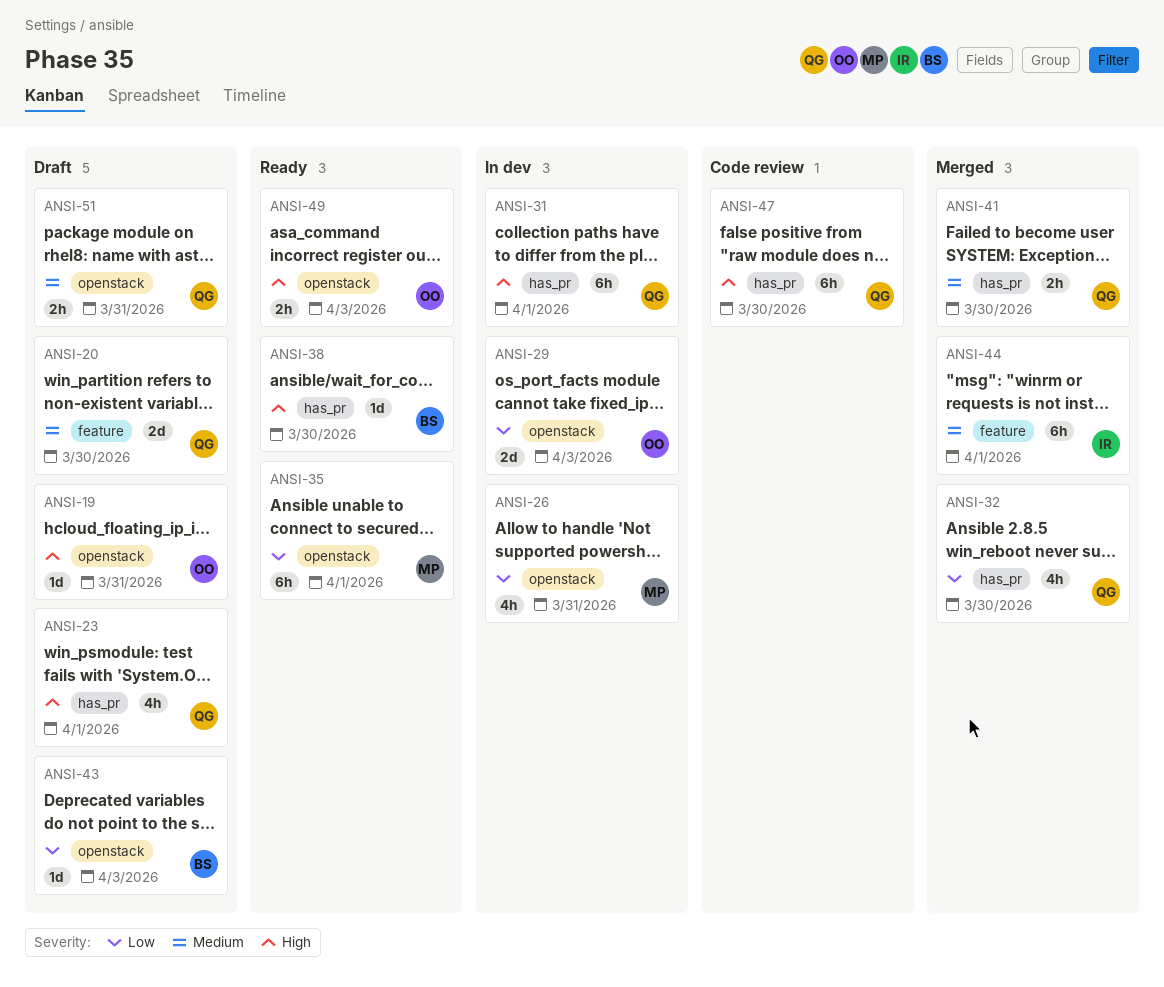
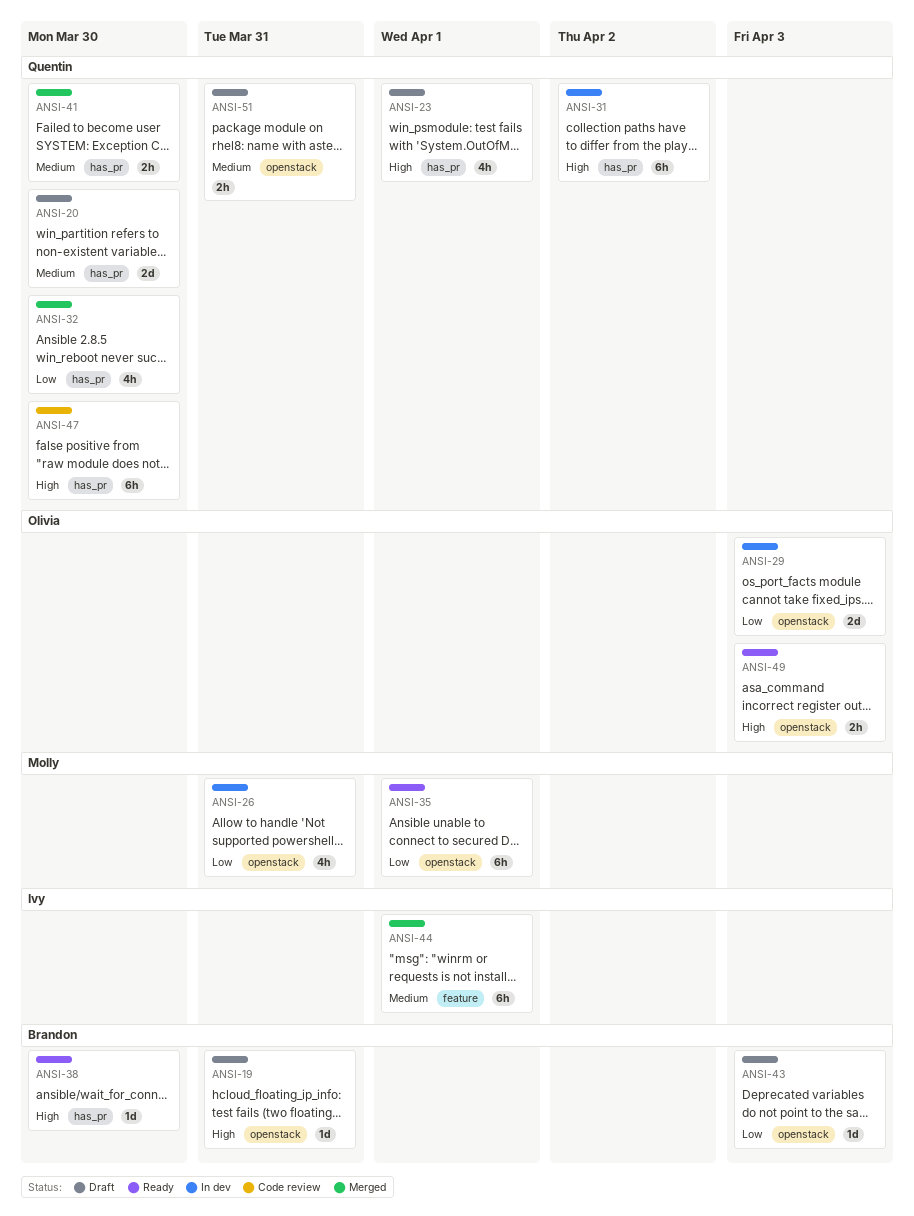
ANSI-19, owner: Olivia -> Brandon
ANSI-20, label: feature -> has_pr
ANSI-31, due: Apr 1 -> Apr 2

